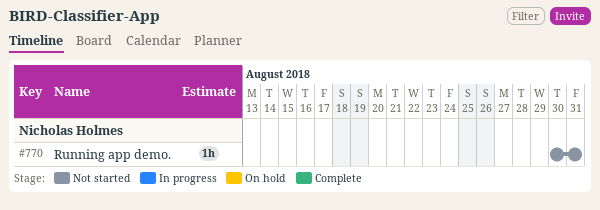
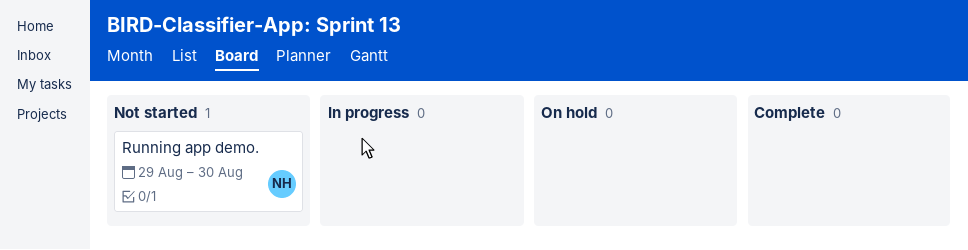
Running app demo., start: Aug 30 -> Aug 29
Running app demo., due: Aug 31 -> Aug 30

